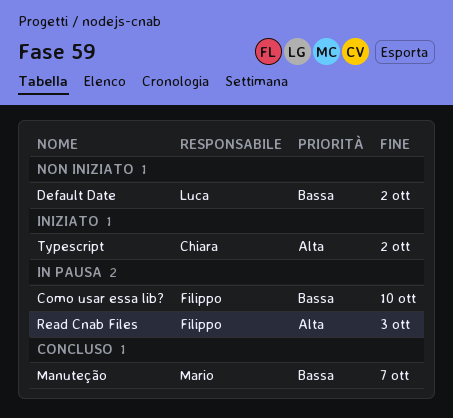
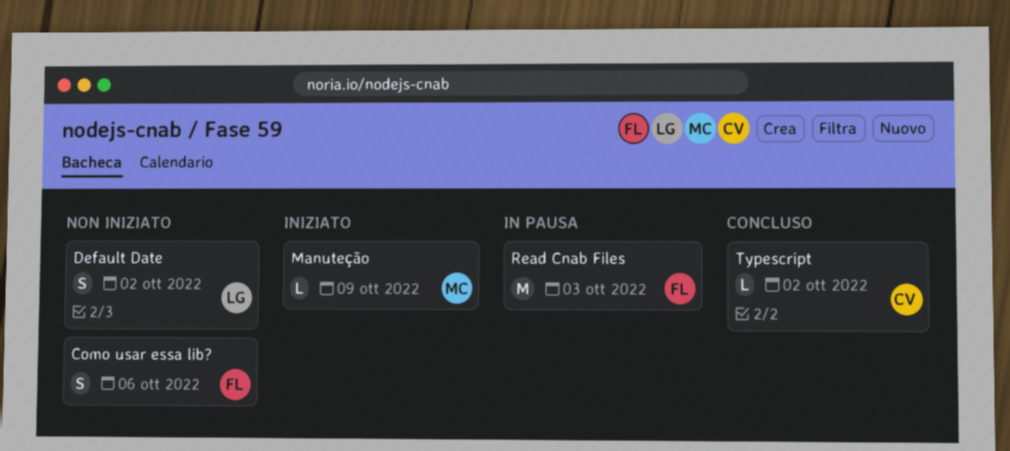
Como usar essa lib?, status: In pausa -> Non iniziato
Como usar essa lib?, due: Oct 10 -> Oct 6
Manuteção, status: Concluso -> Iniziato
Manuteção, due: Oct 7 -> Oct 9
Typescript, status: Iniziato -> Concluso

